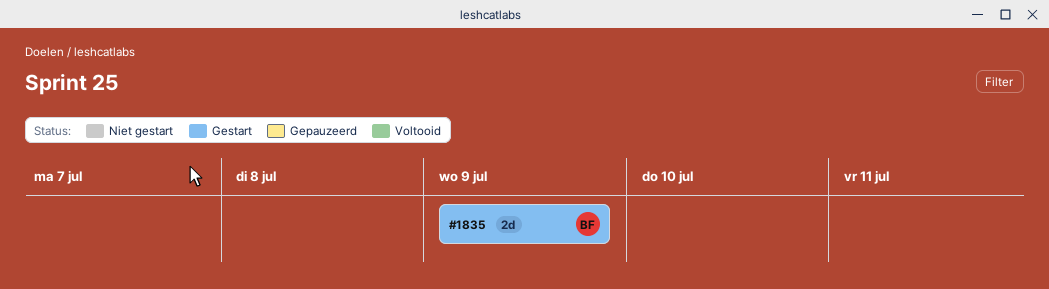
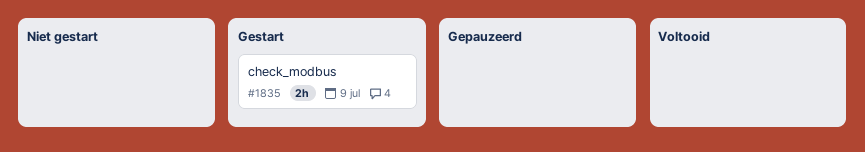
#1835, estimate: 2d -> 2h

